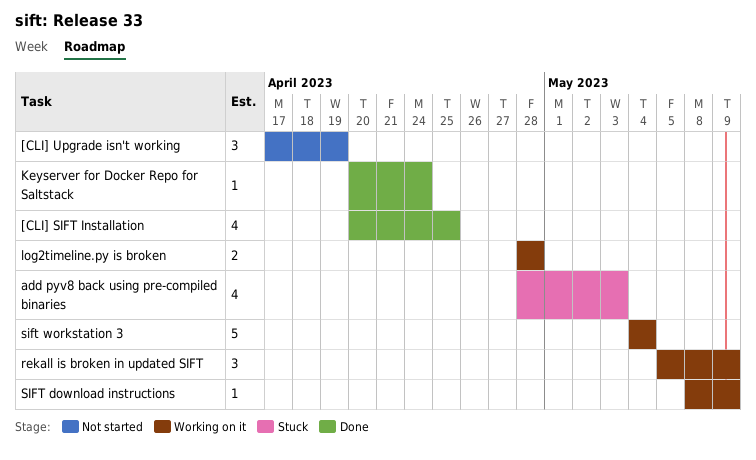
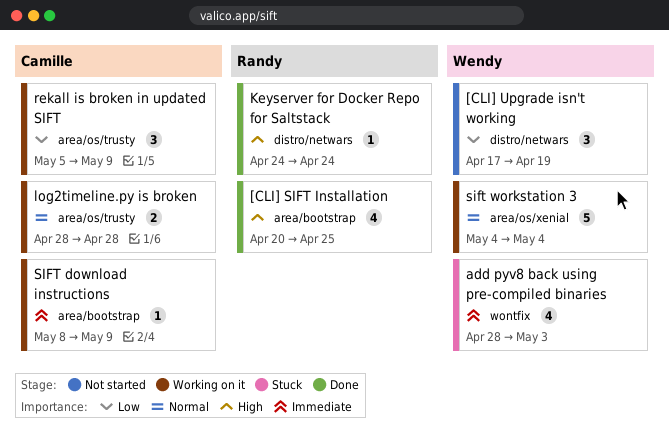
Keyserver for Docker Repo for Saltstack, start: Apr 20 -> Apr 24

